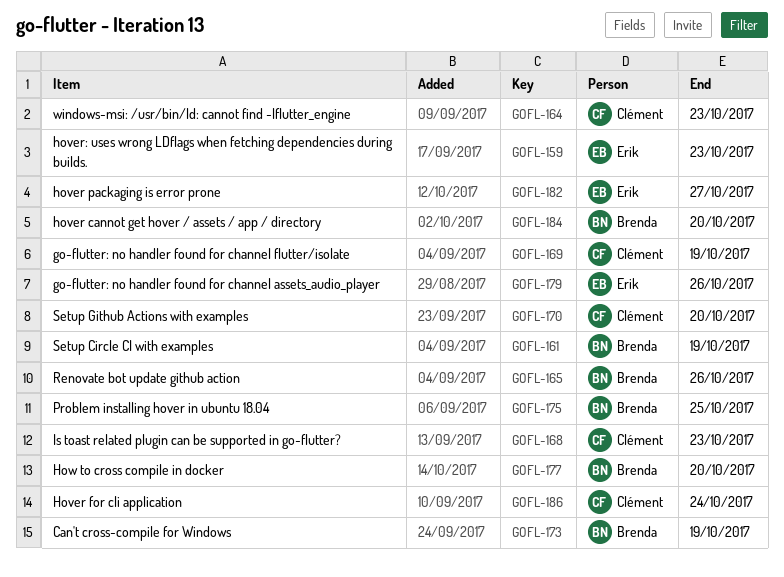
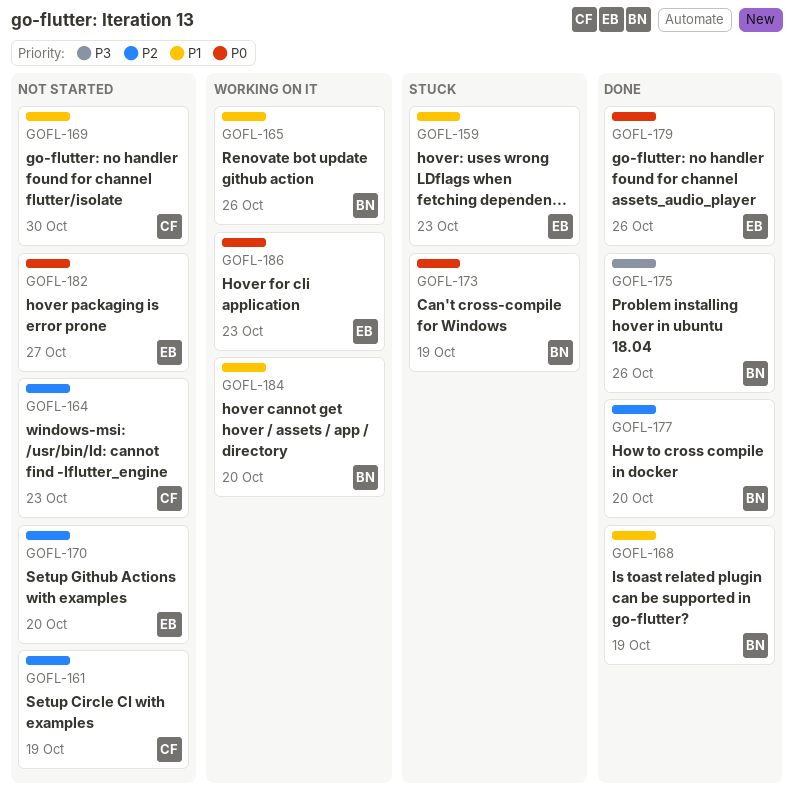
GOFL-161, owner: Brenda -> Clément
GOFL-168, owner: Clément -> Brenda
GOFL-168, due: Oct 23 -> Oct 19
GOFL-169, due: Oct 19 -> Oct 30
GOFL-170, owner: Clément -> Erik
GOFL-175, due: Oct 25 -> Oct 26
GOFL-186, owner: Clément -> Erik
GOFL-186, due: Oct 24 -> Oct 23

